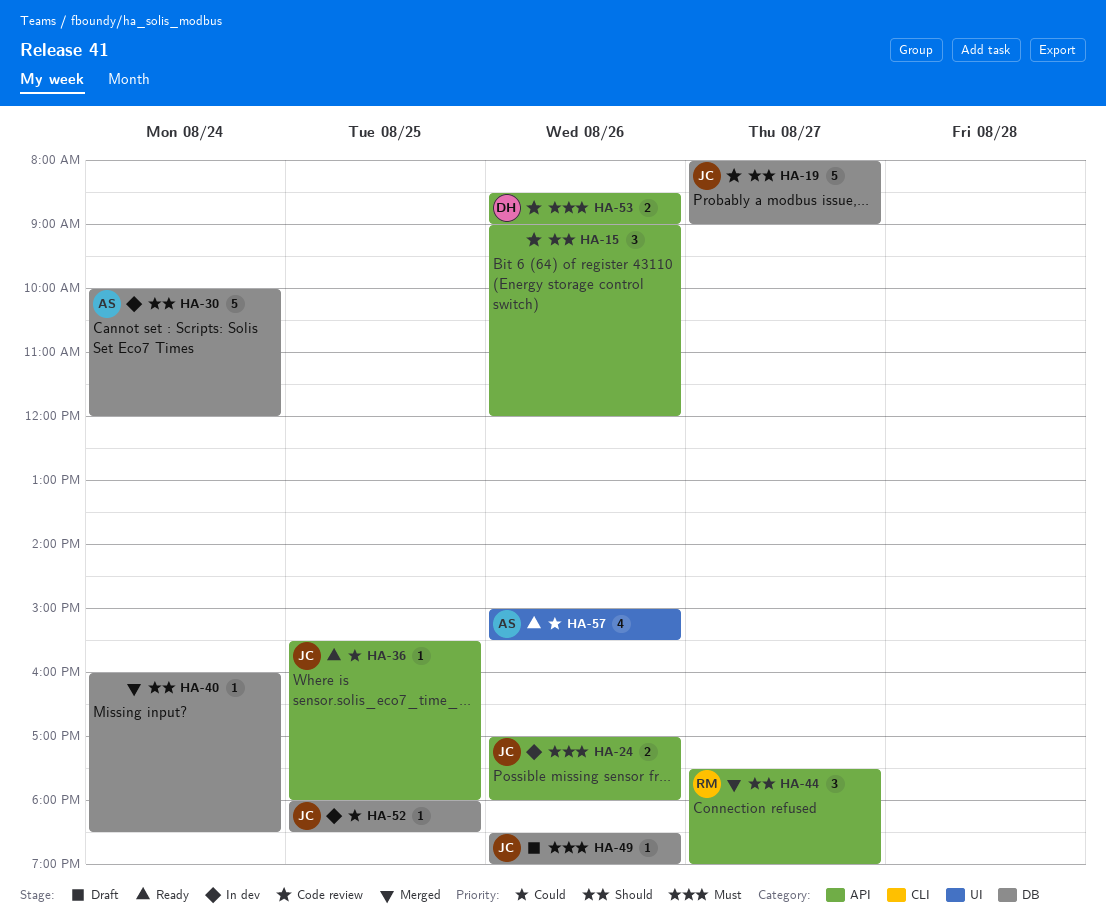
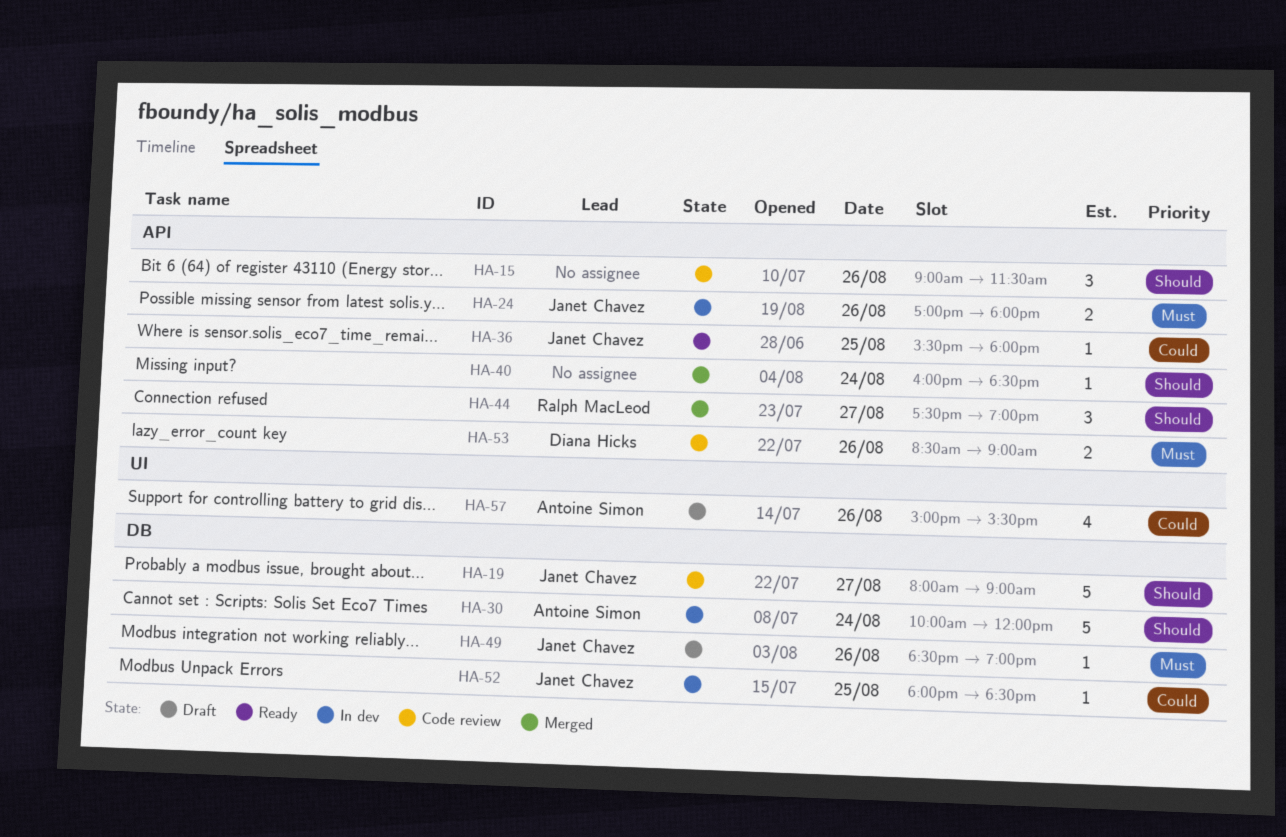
HA-15, ends: 12:00 -> 11:30
HA-40, label: DB -> API
HA-57, status: Ready -> Draft

